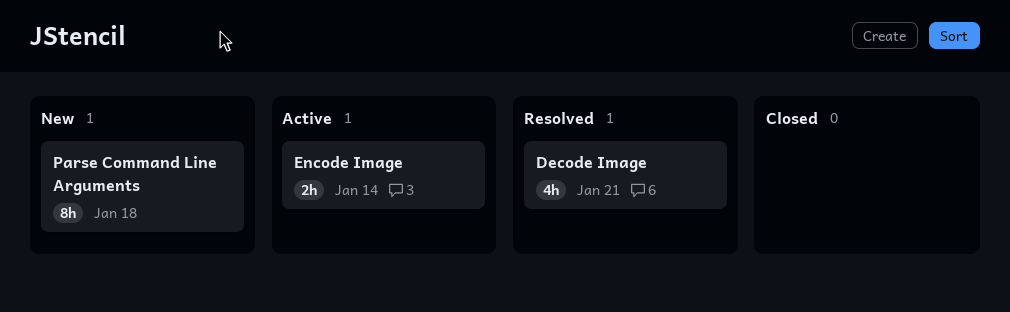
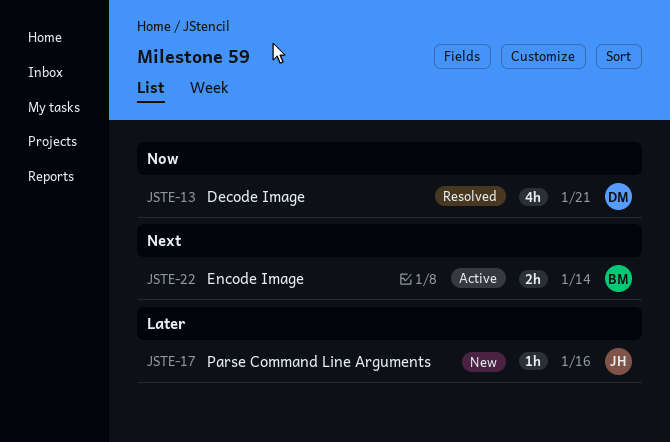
Parse Command Line Arguments, estimate: 8h -> 1h
Parse Command Line Arguments, due: Jan 18 -> Jan 16

